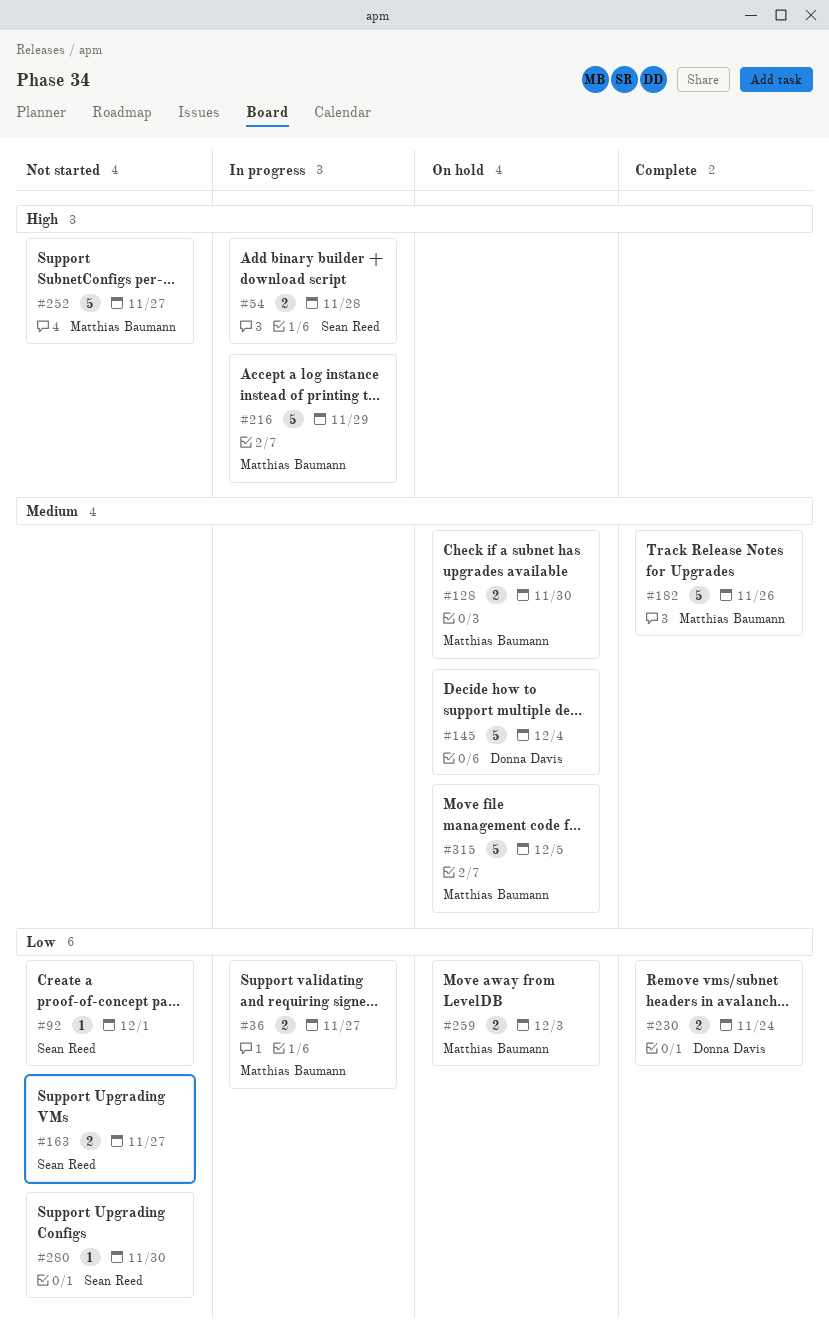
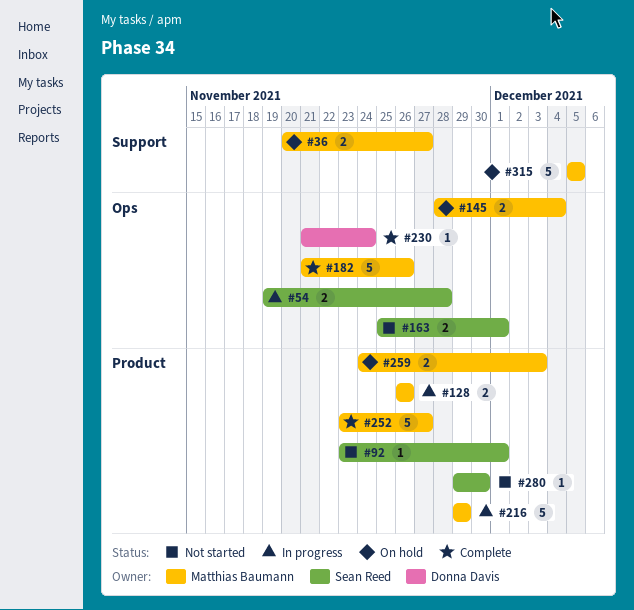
#36, status: In progress -> On hold
#128, status: On hold -> In progress
#128, due: Nov 30 -> Nov 26
#145, owner: Donna Davis -> Matthias Baumann
#145, estimate: 5 -> 2
#163, due: Nov 27 -> Dec 1
#230, estimate: 2 -> 1
#252, status: Not started -> Complete

